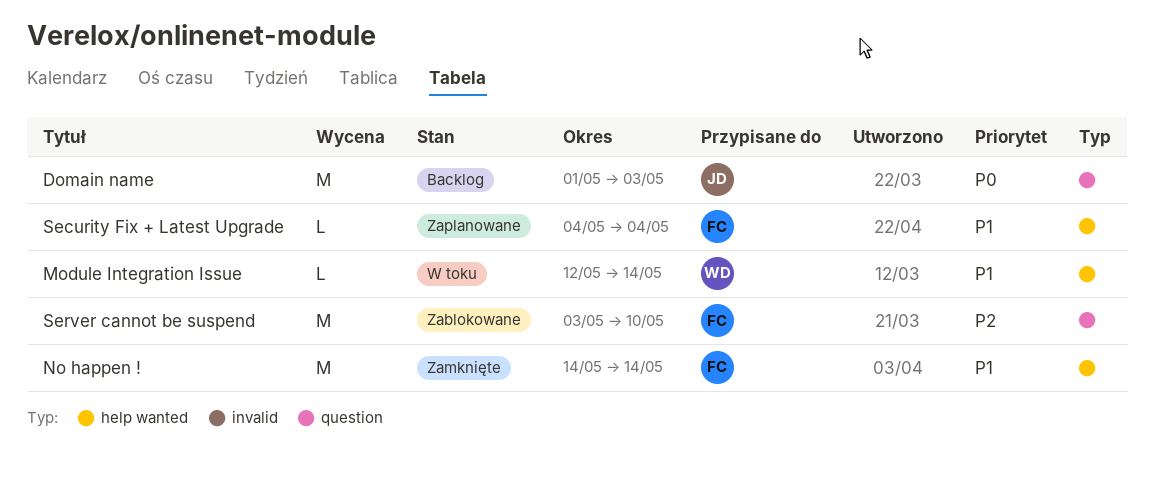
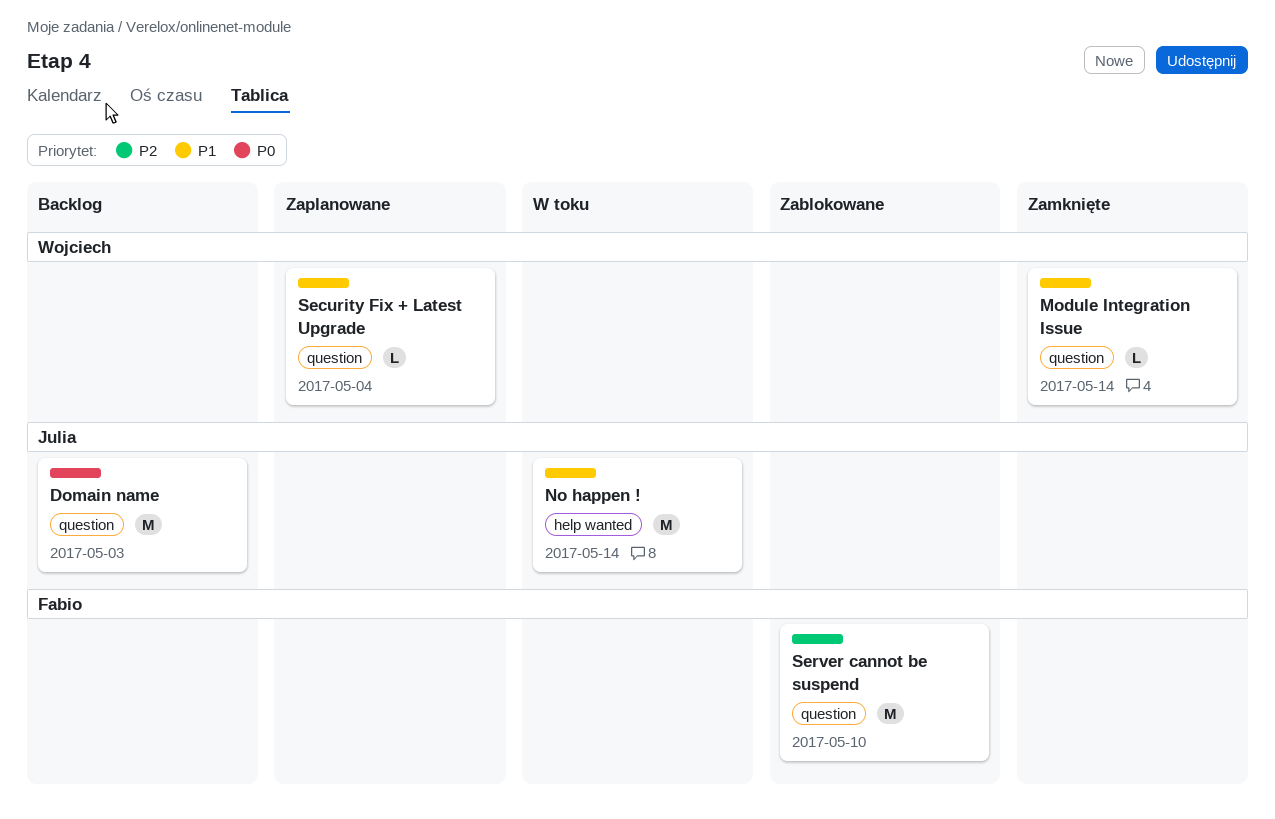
Module Integration Issue, status: W toku -> Zamknięte
Module Integration Issue, label: help wanted -> question
No happen !, status: Zamknięte -> W toku
No happen !, owner: Fabio -> Julia
Security Fix + Latest Upgrade, owner: Fabio -> Wojciech
Security Fix + Latest Upgrade, label: help wanted -> question

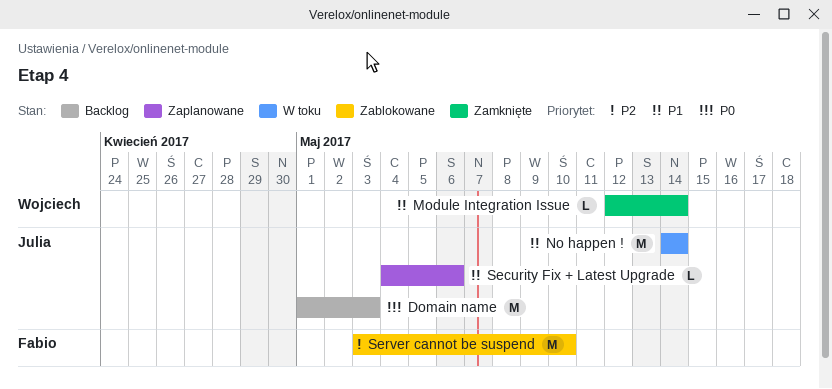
Security Fix + Latest Upgrade, owner: Wojciech -> Julia
Security Fix + Latest Upgrade, due: May 4 -> May 6

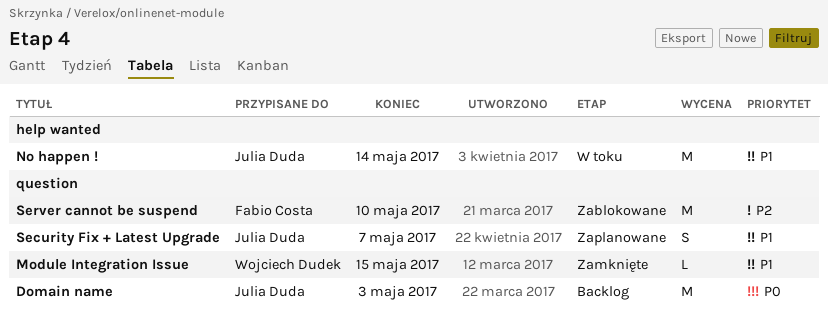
Module Integration Issue, due: May 14 -> May 15
Security Fix + Latest Upgrade, estimate: L -> S
Security Fix + Latest Upgrade, due: May 6 -> May 7

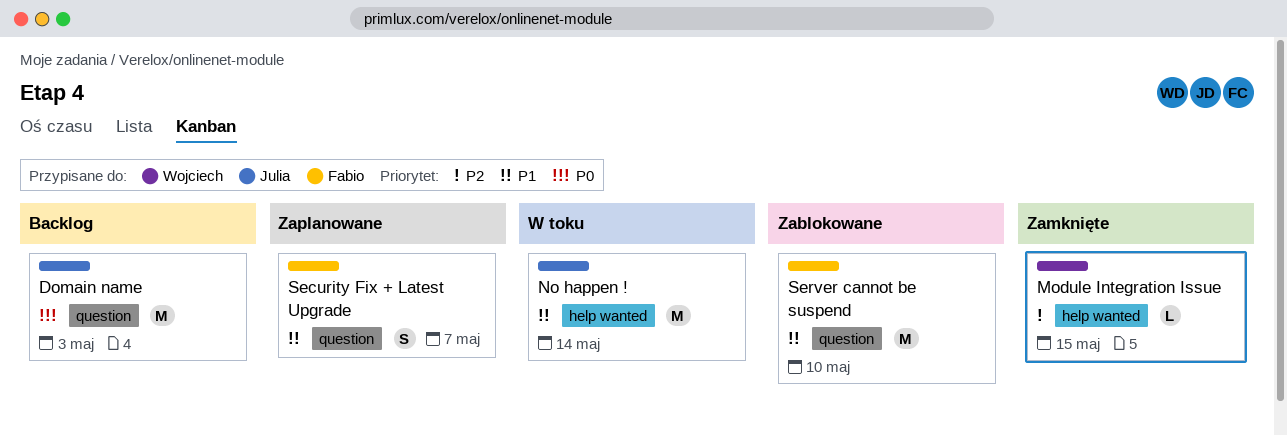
Module Integration Issue, priority: P1 -> P2
Module Integration Issue, label: question -> help wanted
Security Fix + Latest Upgrade, owner: Julia Duda -> Fabio Costa
Server cannot be suspend, priority: P2 -> P1

